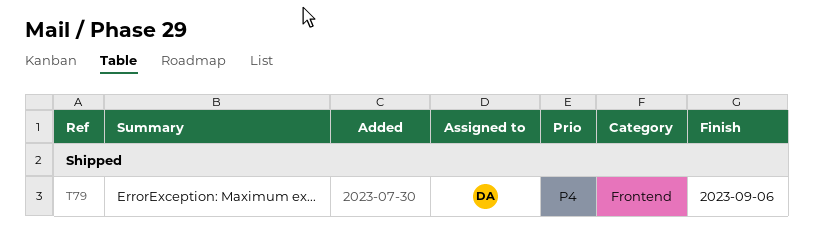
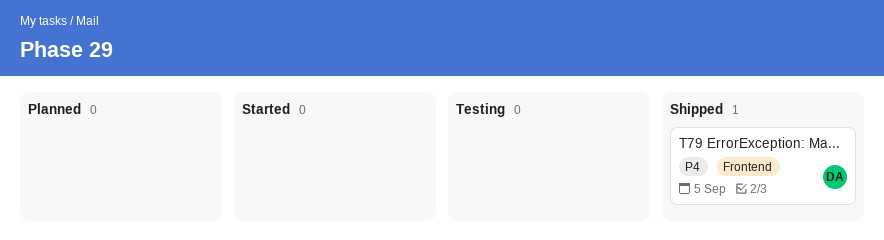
T79, due: Sep 6 -> Sep 5

